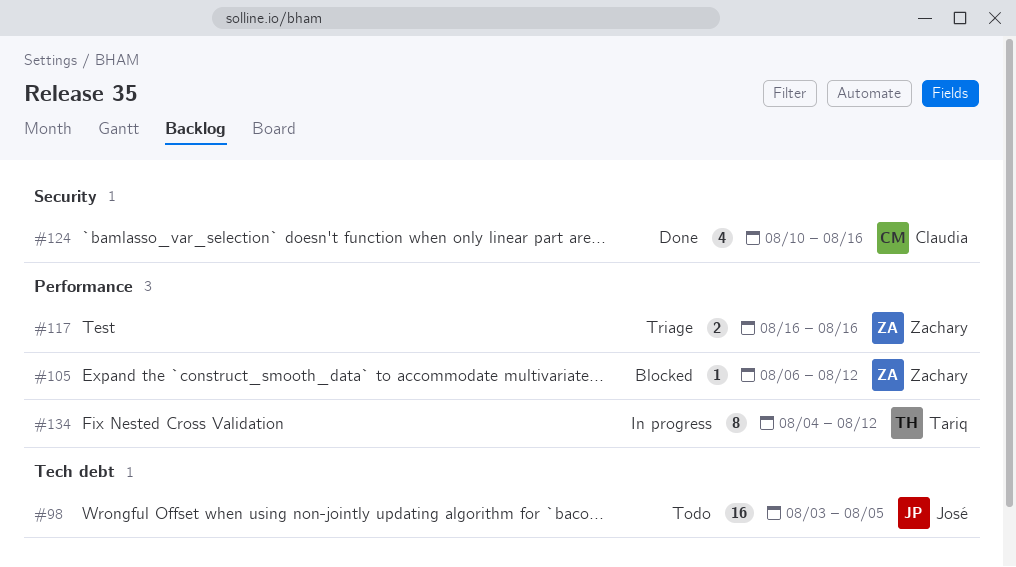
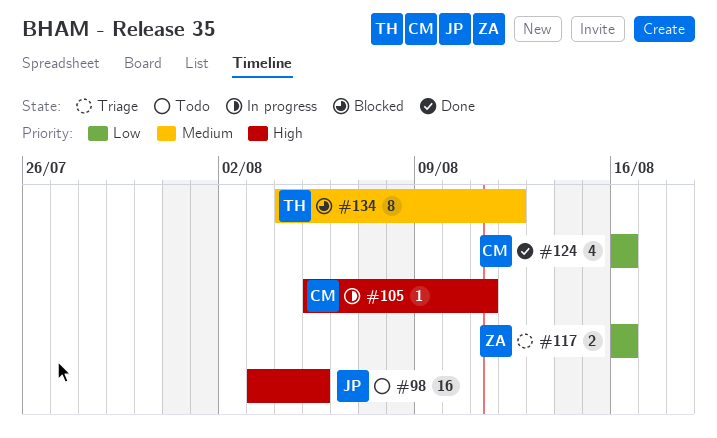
#105, status: Blocked -> In progress
#105, owner: Zachary -> Claudia
#105, start: Aug 6 -> Aug 5
#105, due: Aug 12 -> Aug 11
#124, start: Aug 10 -> Aug 16
#134, status: In progress -> Blocked

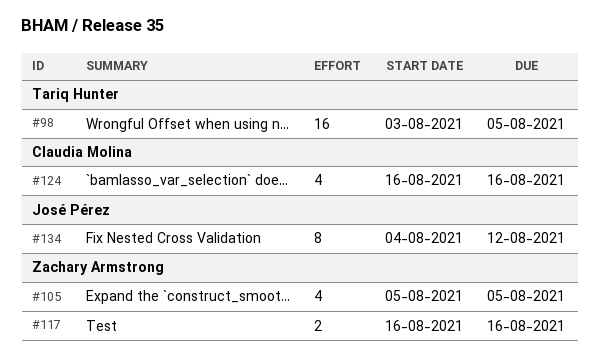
#98, owner: José Pérez -> Tariq Hunter
#105, owner: Claudia Molina -> Zachary Armstrong
#105, estimate: 1 -> 4
#105, due: Aug 11 -> Aug 5
#134, owner: Tariq Hunter -> José Pérez

